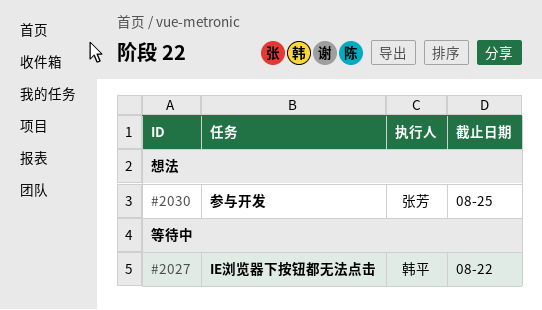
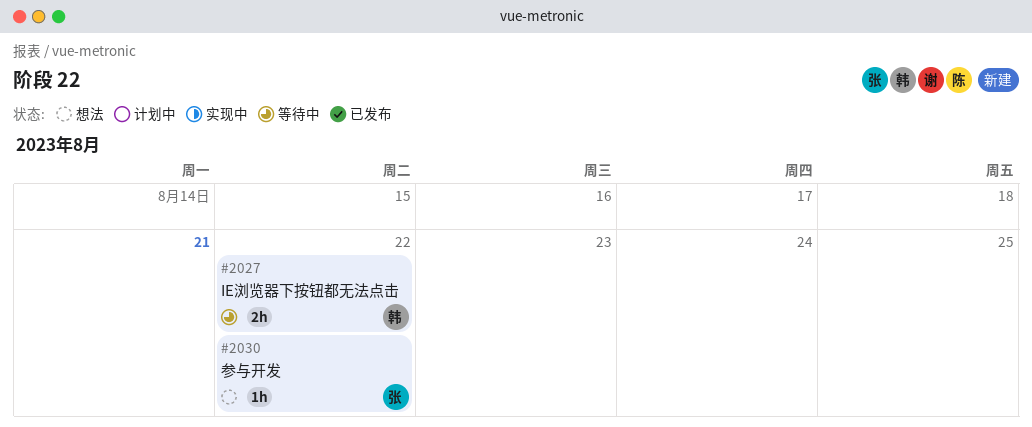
#2030, due: Aug 25 -> Aug 22

